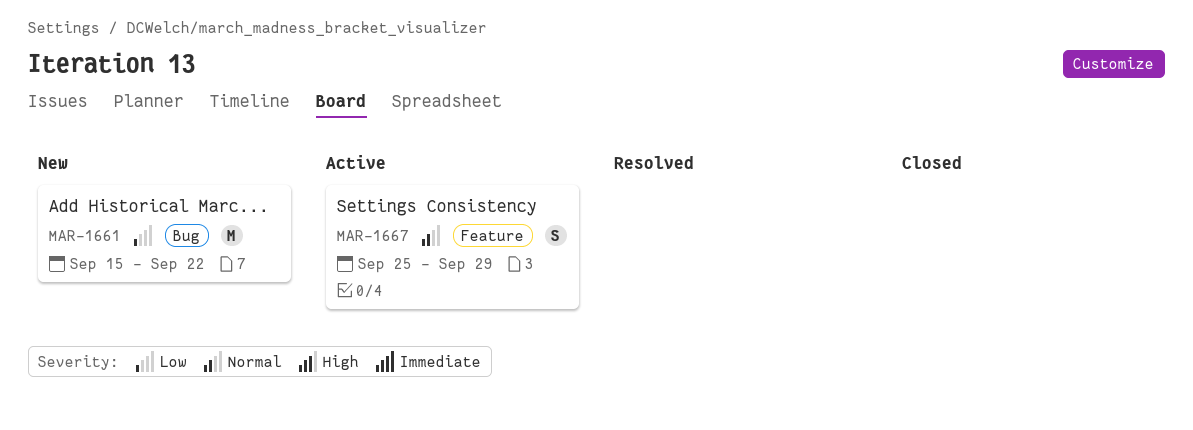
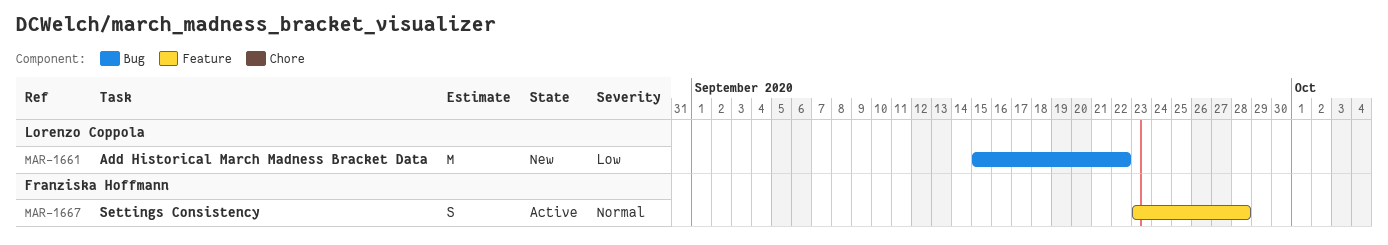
MAR-1667, start: Sep 25 -> Sep 23
MAR-1667, due: Sep 29 -> Sep 28

